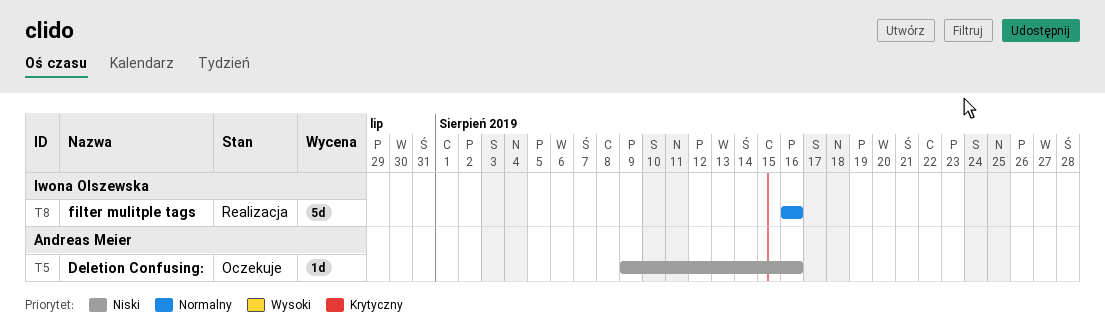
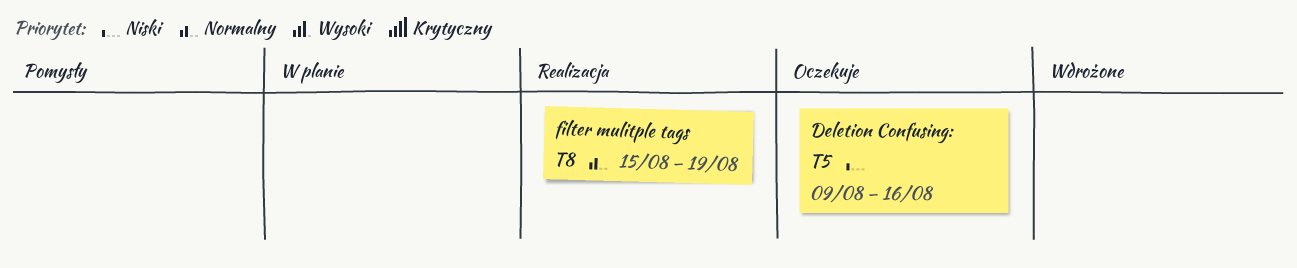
T8, start: Aug 16 -> Aug 15
T8, due: Aug 16 -> Aug 19

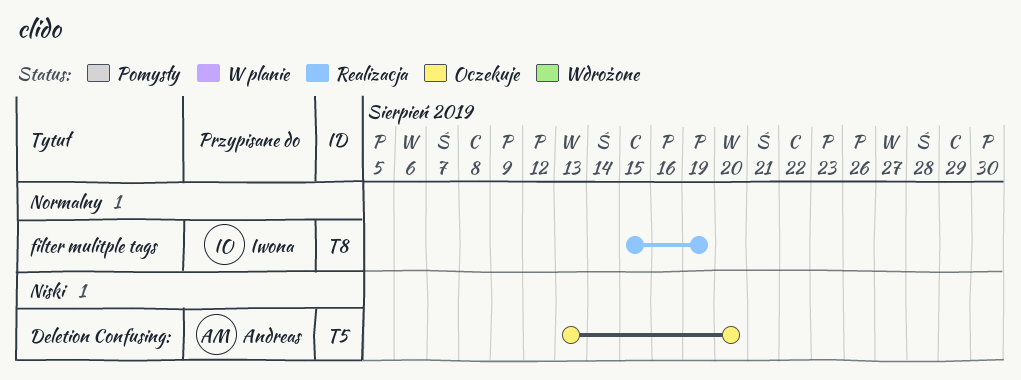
T5, start: Aug 9 -> Aug 13
T5, due: Aug 16 -> Aug 20

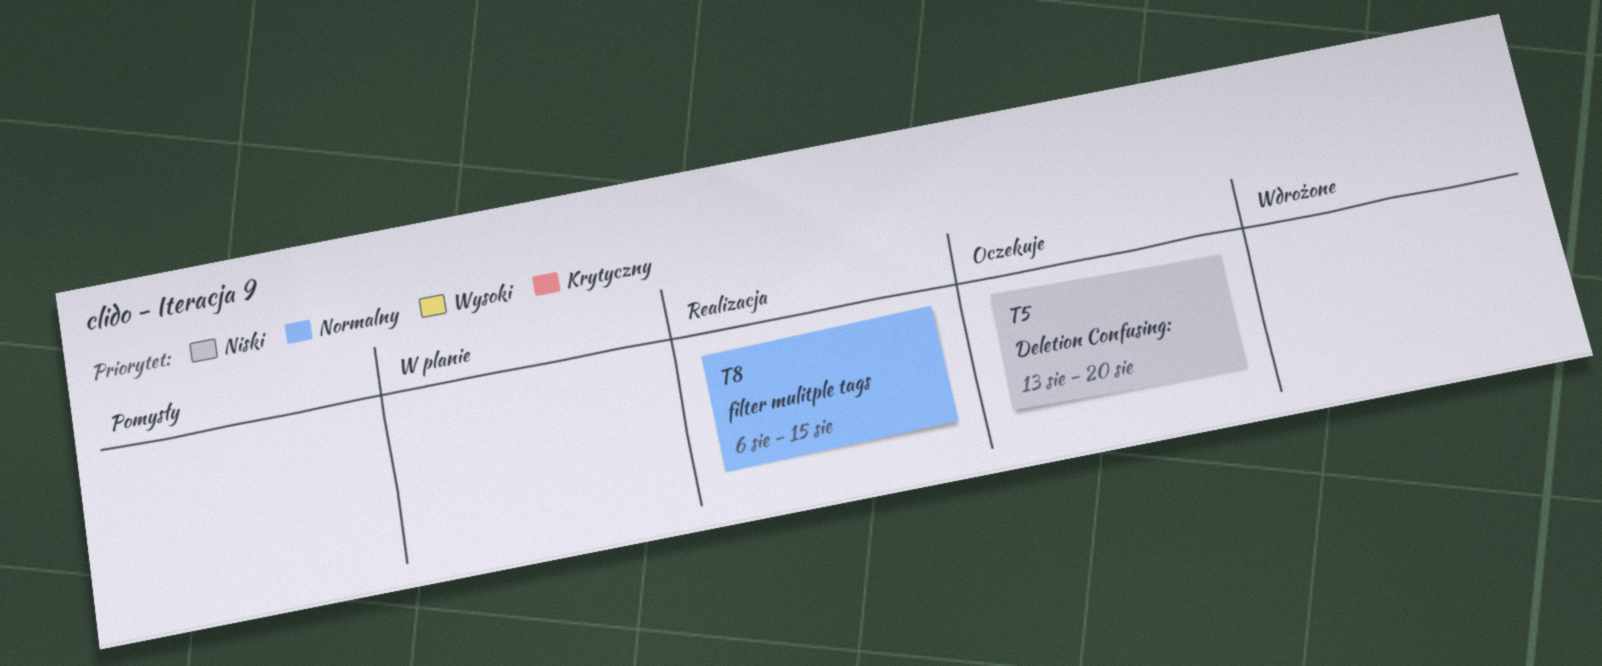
T8, start: Aug 15 -> Aug 6
T8, due: Aug 19 -> Aug 15

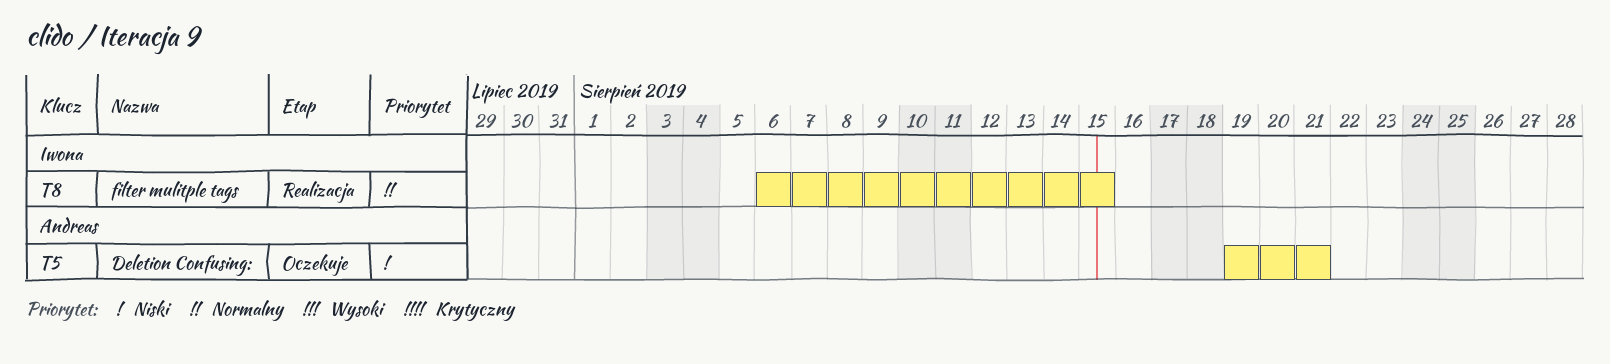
T5, start: Aug 13 -> Aug 19
T5, due: Aug 20 -> Aug 21

